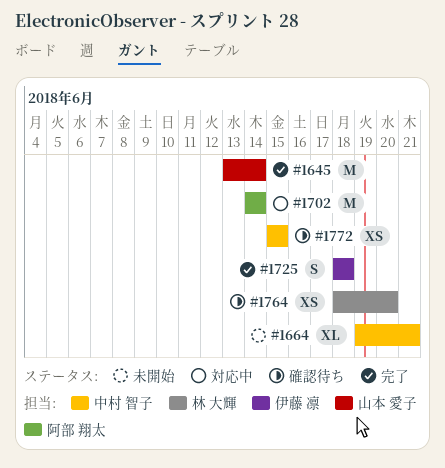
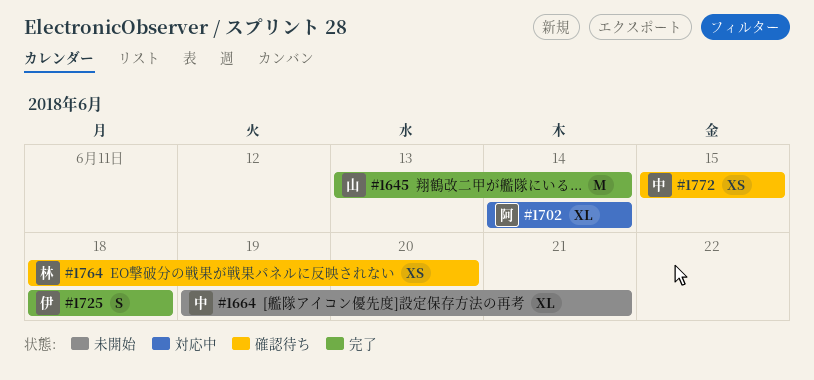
#1702, estimate: M -> XL

